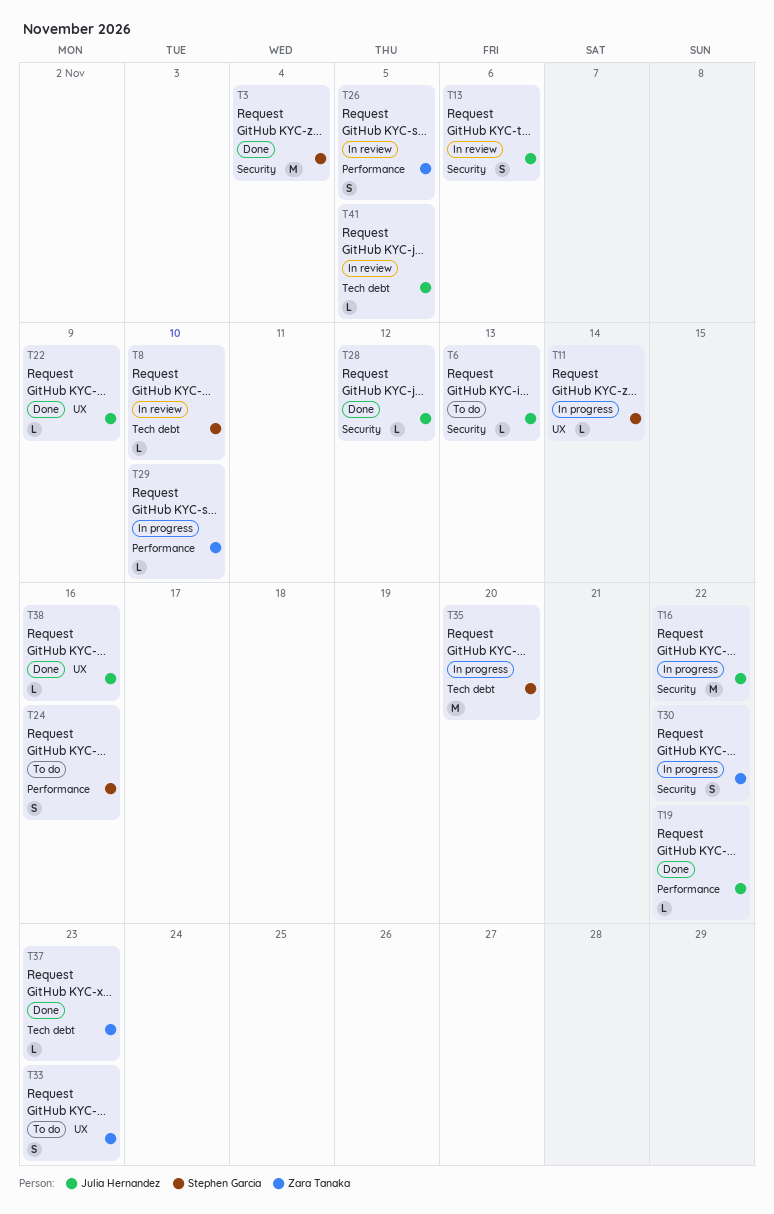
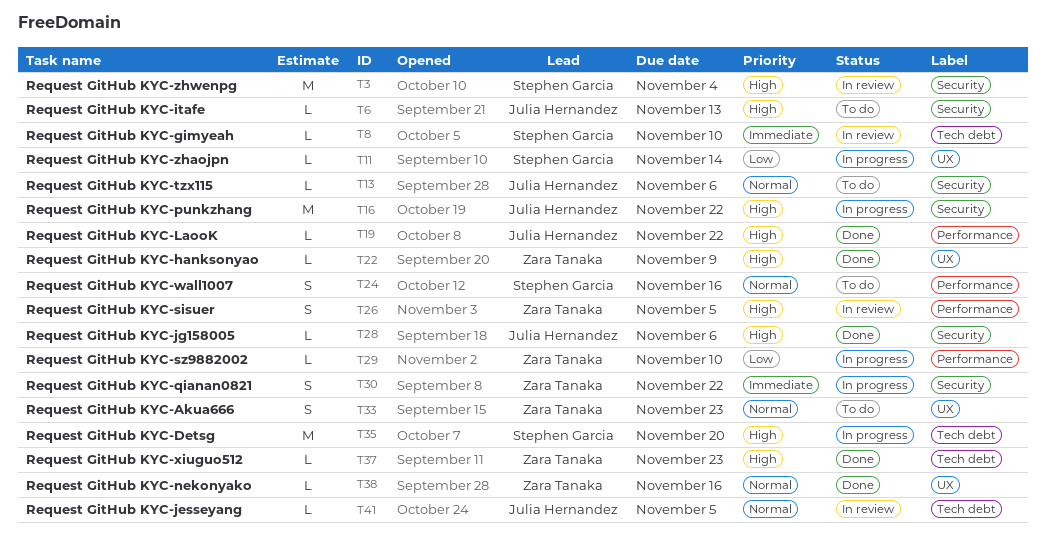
T3, status: Done -> In review
T13, status: In review -> To do
T13, estimate: S -> L
T22, owner: Julia Hernandez -> Zara Tanaka
T28, due: Nov 12 -> Nov 6
T38, owner: Julia Hernandez -> Zara Tanaka

